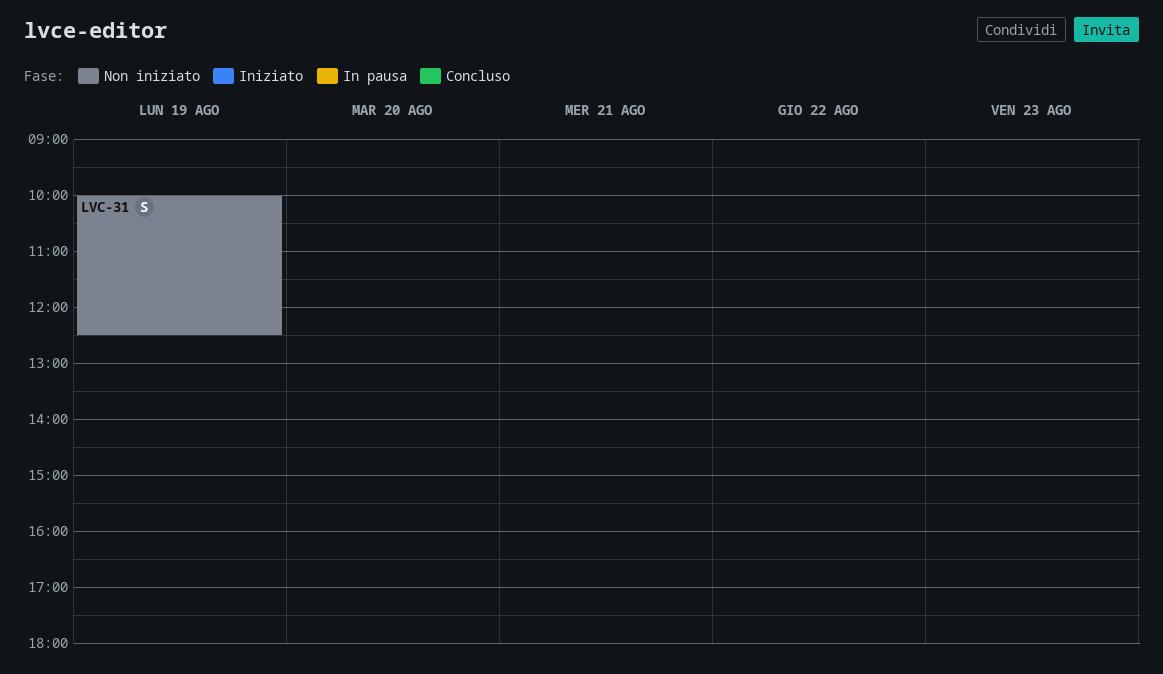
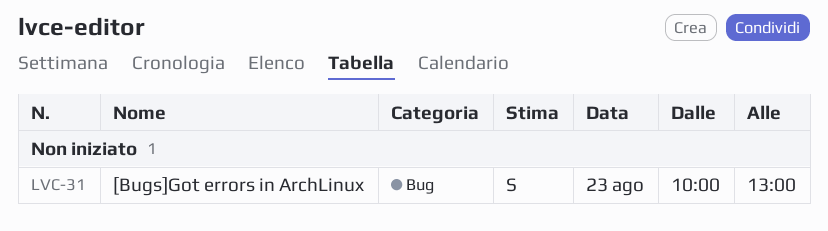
LVC-31, day: Aug 19 -> Aug 23
LVC-31, ends: 12:30 -> 13:00

